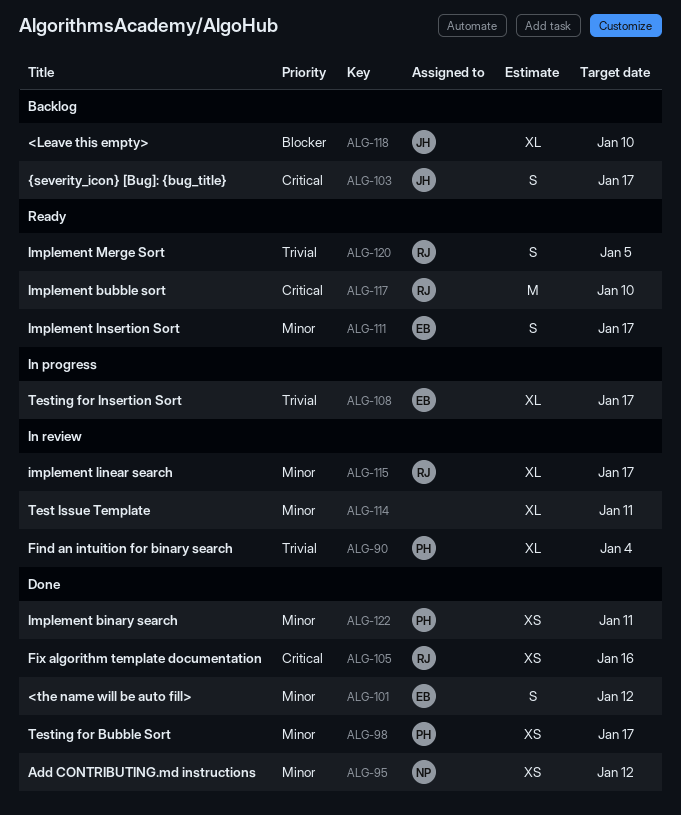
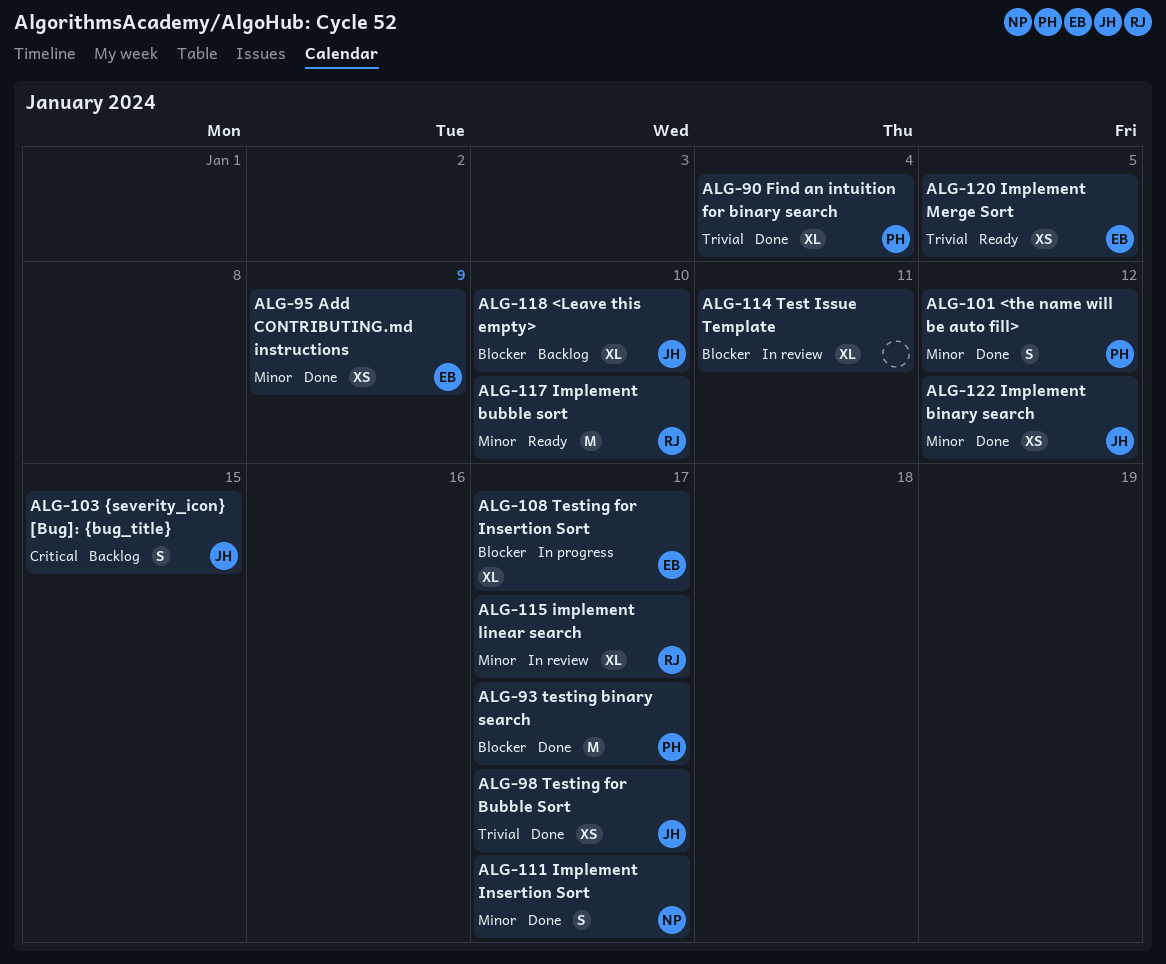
ALG-90, status: In review -> Done
ALG-93: none -> present
ALG-95, owner: NP -> EB
ALG-95, due: Jan 12 -> Jan 9
ALG-98, owner: PH -> JH
ALG-98, priority: Minor -> Trivial
ALG-101, owner: EB -> PH
ALG-103, due: Jan 17 -> Jan 15
ALG-105: present -> none
ALG-108, priority: Trivial -> Blocker
ALG-111, status: Ready -> Done
ALG-111, owner: EB -> NP
ALG-114, priority: Minor -> Blocker
ALG-117, priority: Critical -> Minor
ALG-120, owner: RJ -> EB
ALG-120, estimate: S -> XS
ALG-122, owner: PH -> JH
ALG-122, due: Jan 11 -> Jan 12

